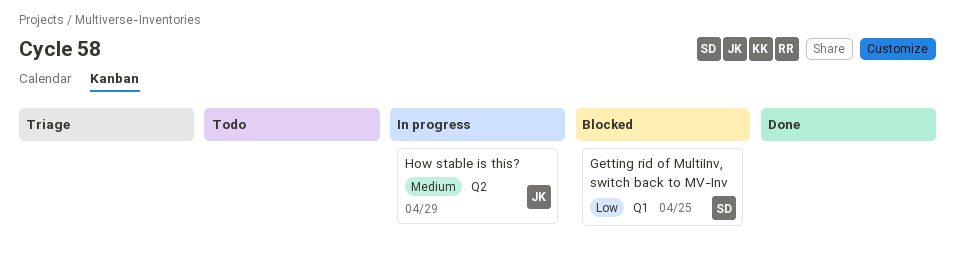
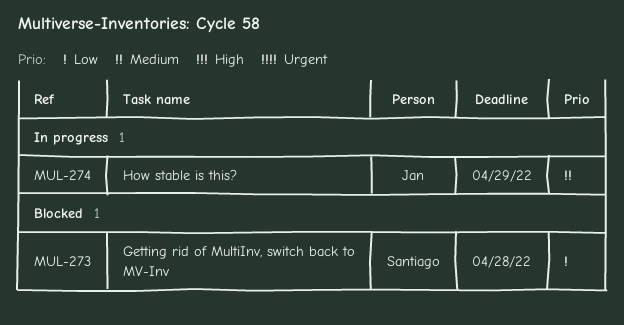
Getting rid of MultiInv, switch back to MV-Inv, due: Apr 25 -> Apr 28

